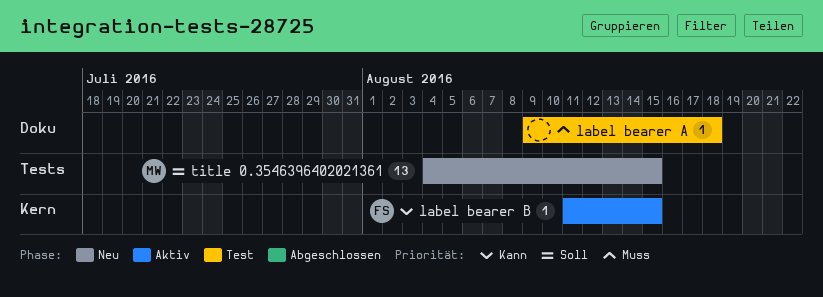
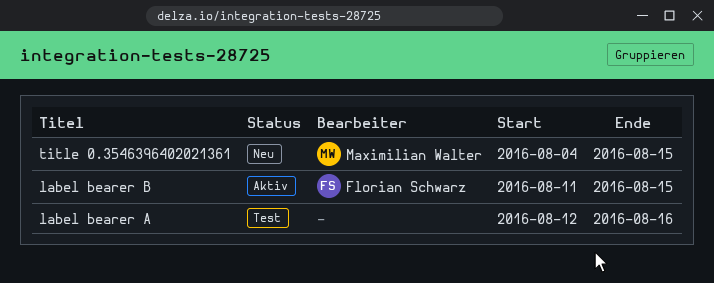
label bearer A, start: Aug 9 -> Aug 12
label bearer A, due: Aug 18 -> Aug 16

